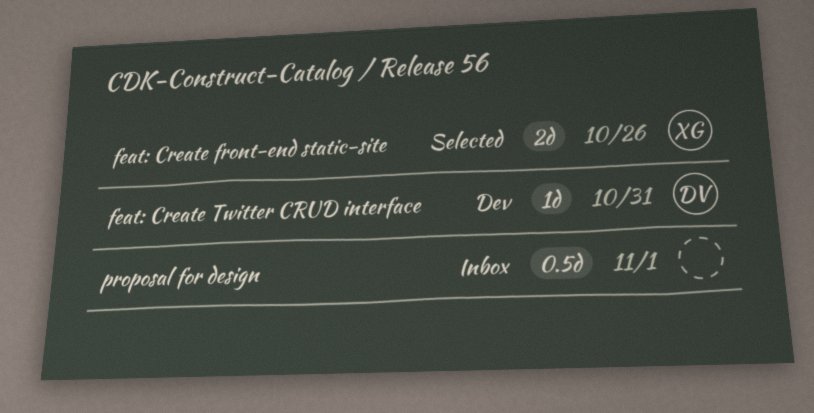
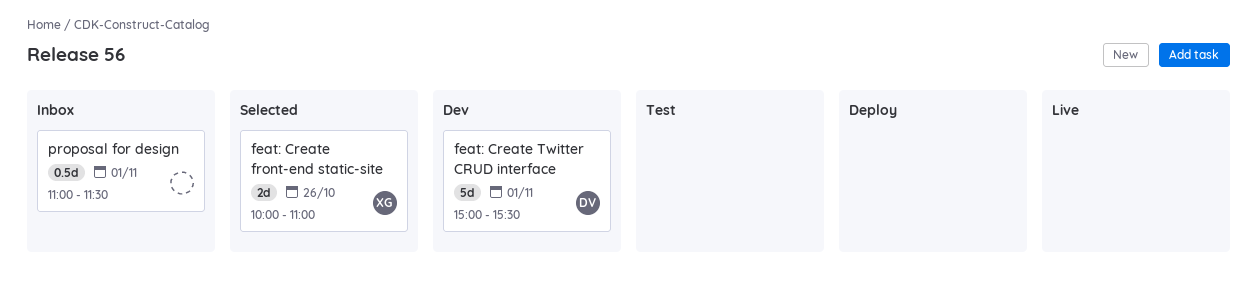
feat: Create Twitter CRUD interface, estimate: 1d -> 5d
feat: Create Twitter CRUD interface, day: Oct 31 -> Nov 1

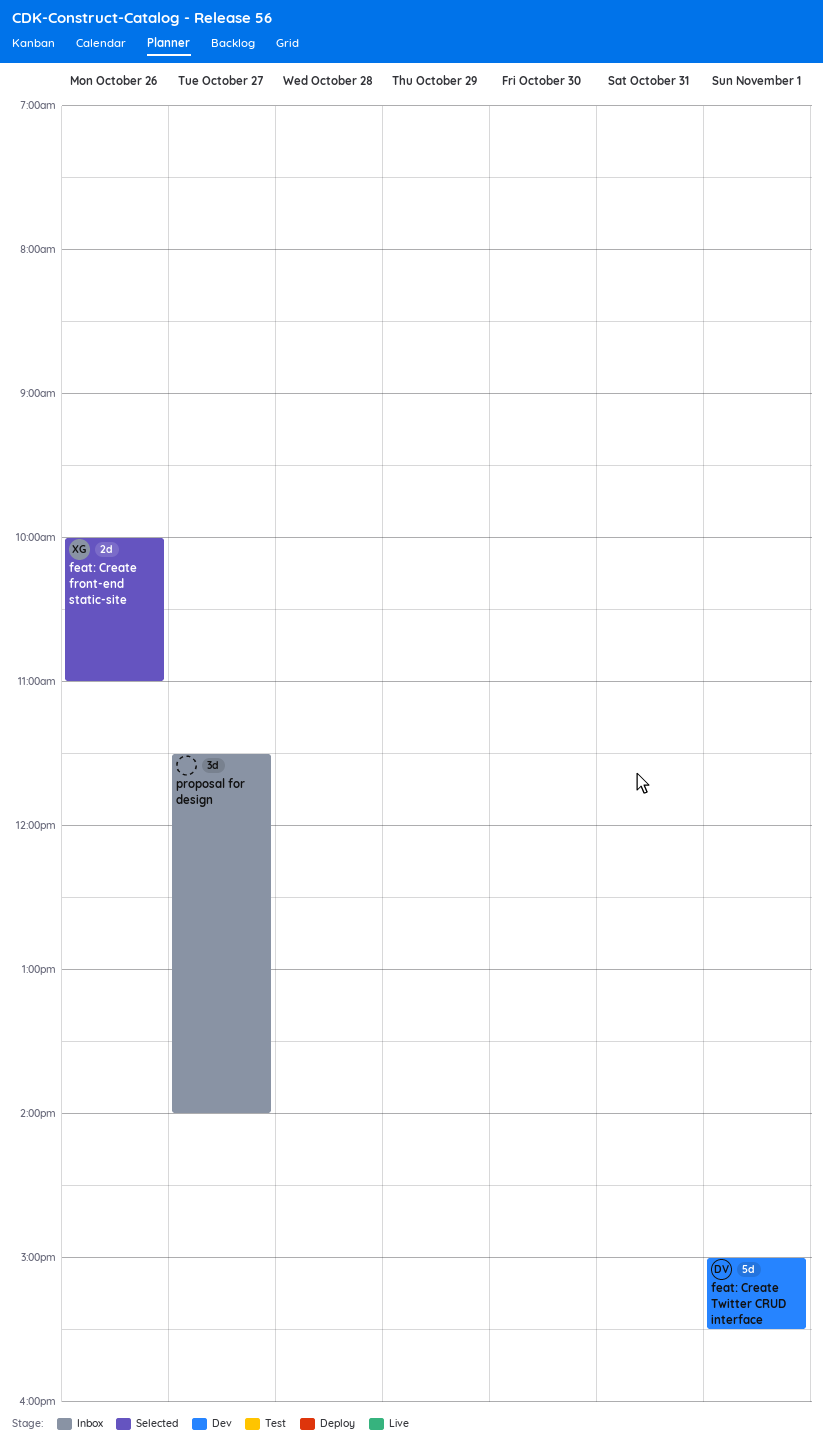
proposal for design, estimate: 0.5d -> 3d
proposal for design, day: Nov 1 -> Oct 27
proposal for design, begins: 11:00 -> 11:30
proposal for design, ends: 11:30 -> 14:00

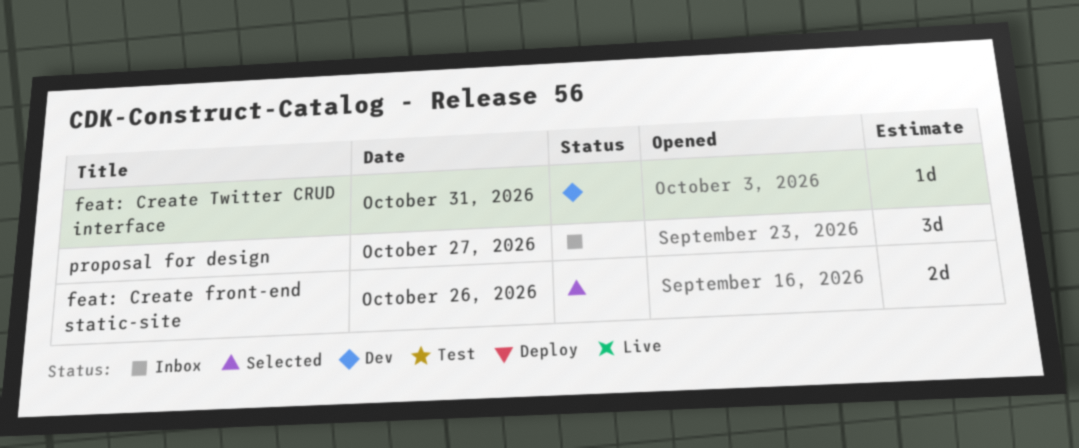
feat: Create Twitter CRUD interface, estimate: 5d -> 1d
feat: Create Twitter CRUD interface, day: Nov 1 -> Oct 31

